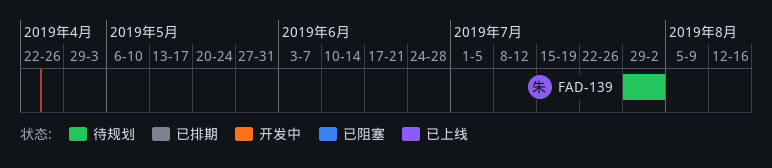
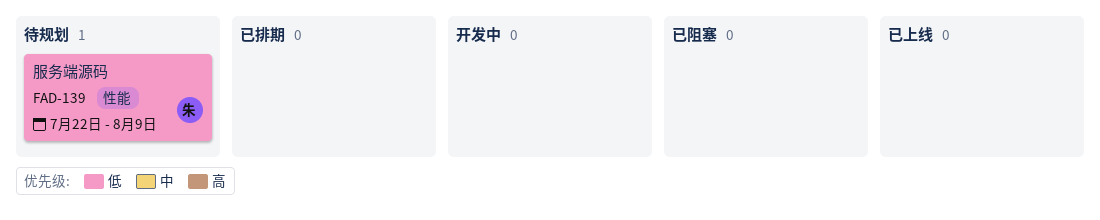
FAD-139, start: Jul 29 -> Jul 22
FAD-139, due: Aug 2 -> Aug 9

